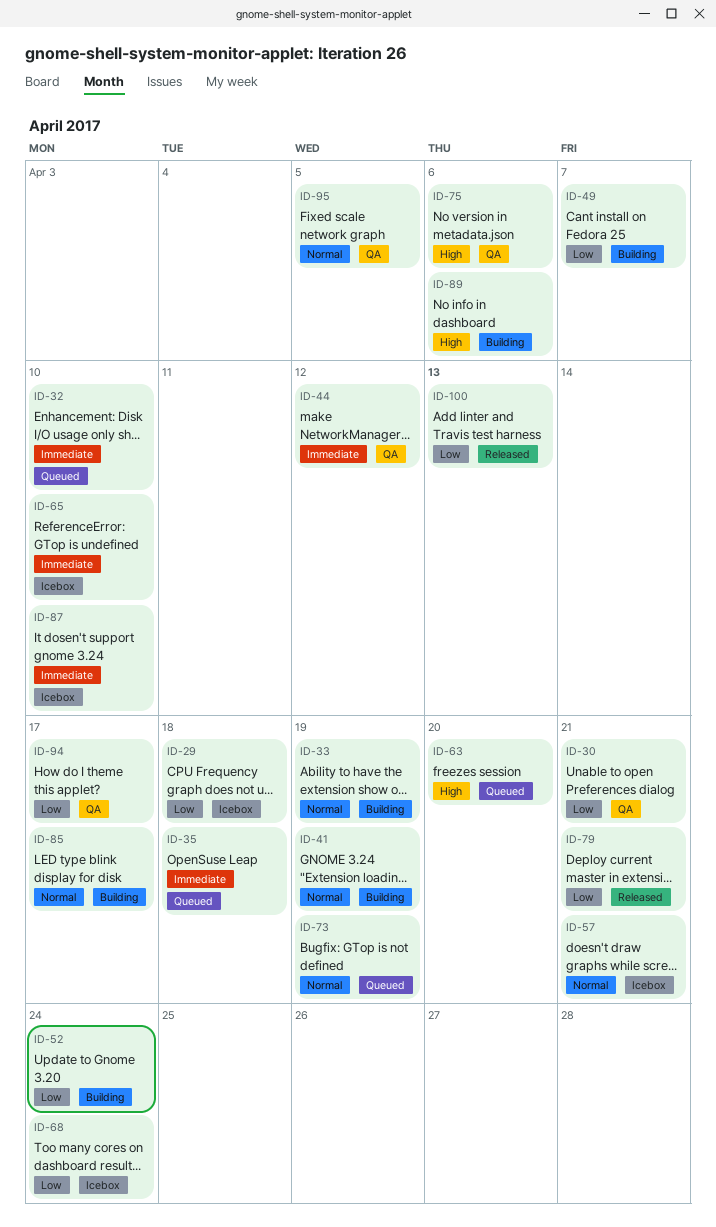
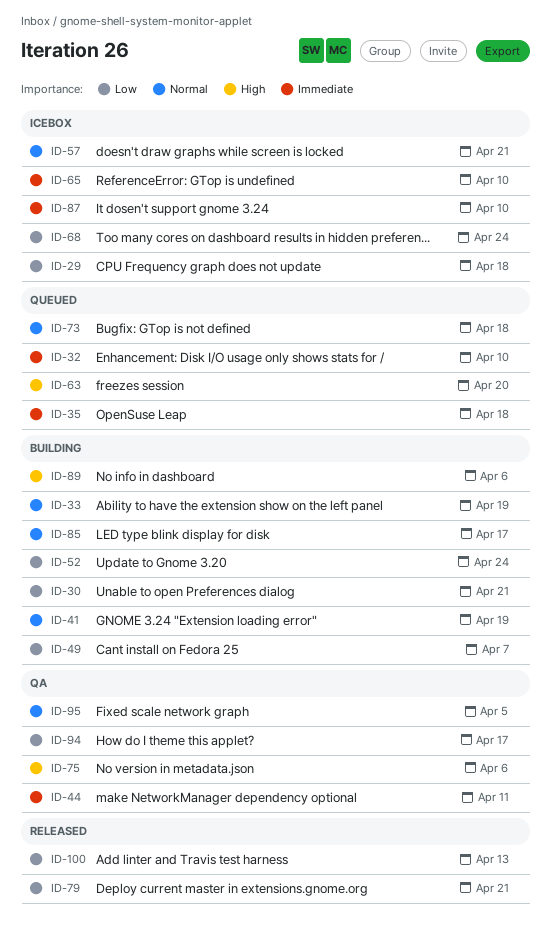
ID-30, status: QA -> Building
ID-44, due: Apr 12 -> Apr 11
ID-73, due: Apr 19 -> Apr 18

